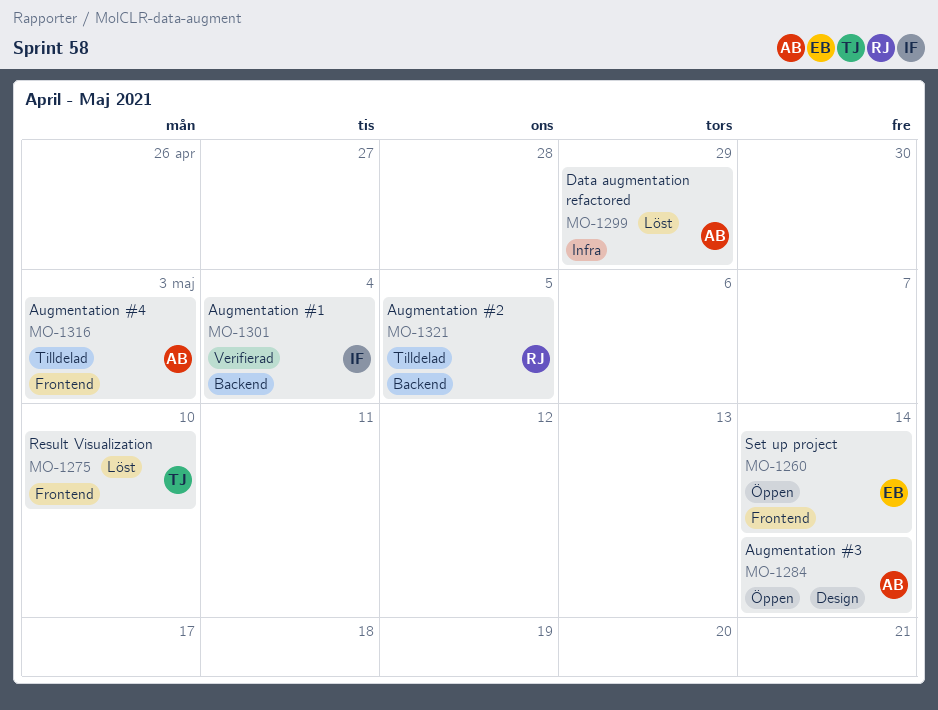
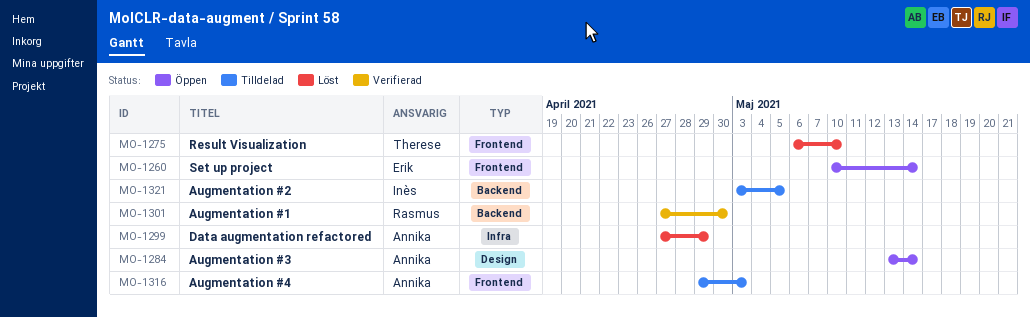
MO-1301, owner: Inès -> Rasmus
MO-1301, due: May 4 -> Apr 30
MO-1321, owner: Rasmus -> Inès

